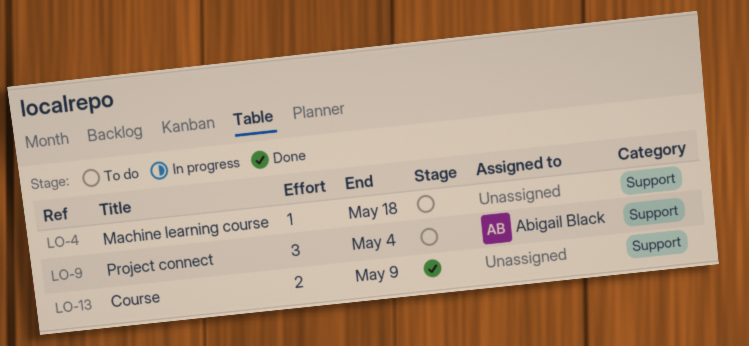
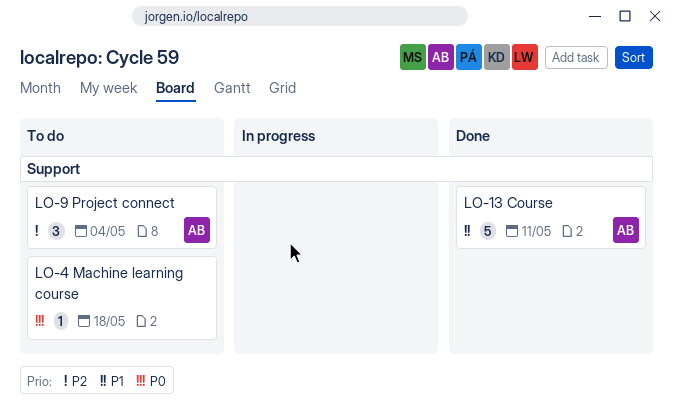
LO-13, owner: none -> Abigail Black
LO-13, estimate: 2 -> 5
LO-13, due: May 9 -> May 11

